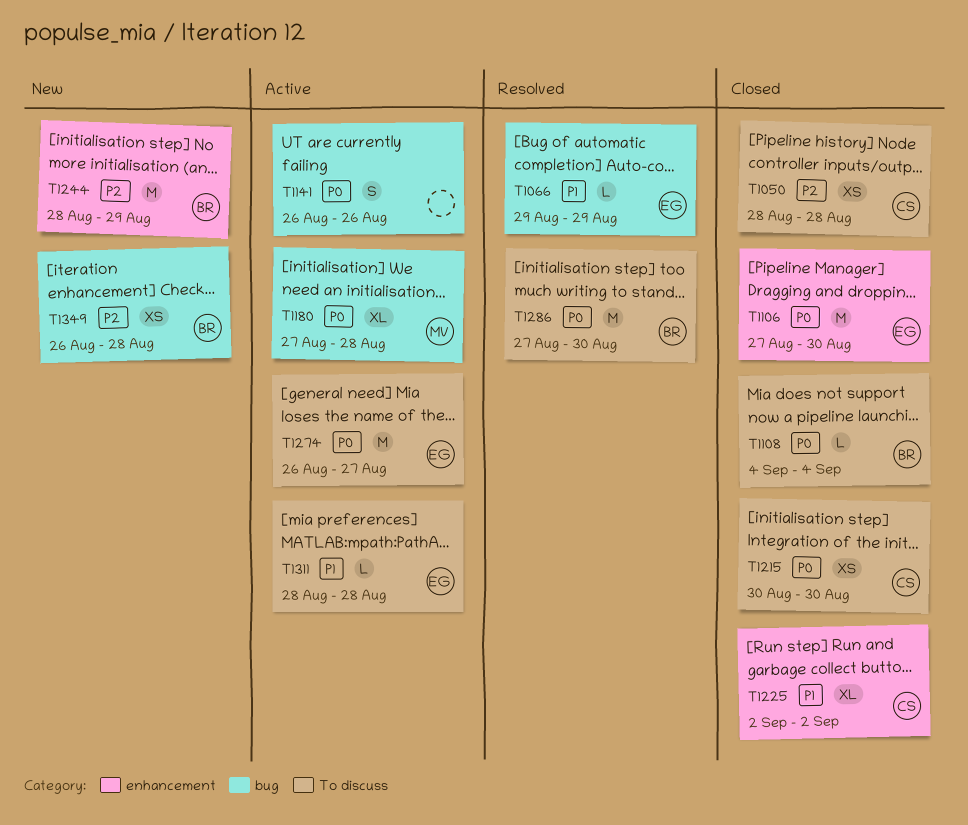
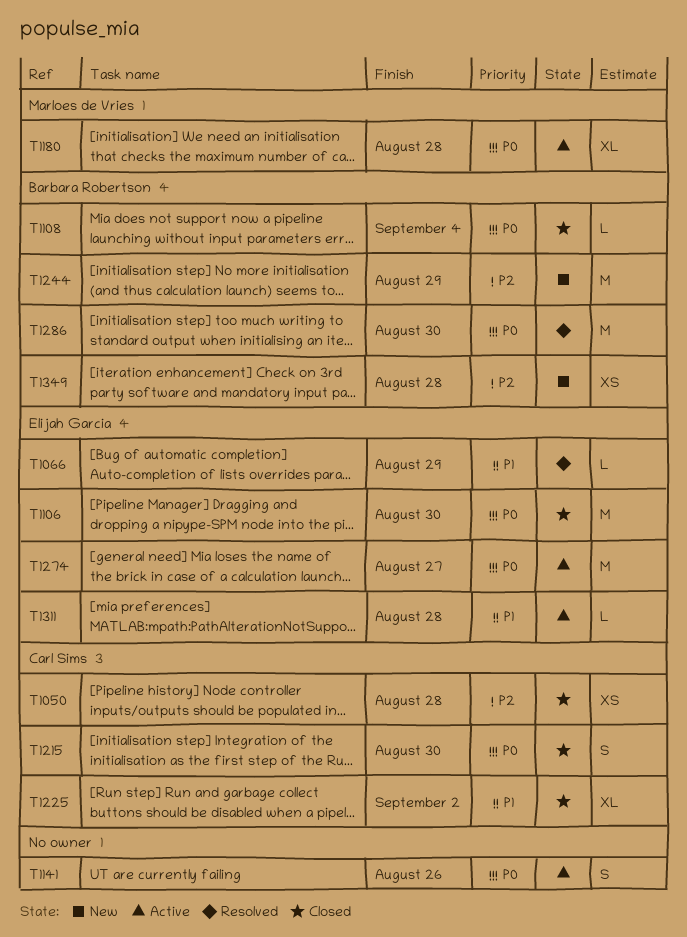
T1215, estimate: XS -> S

